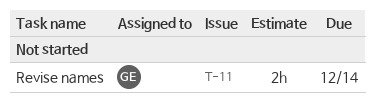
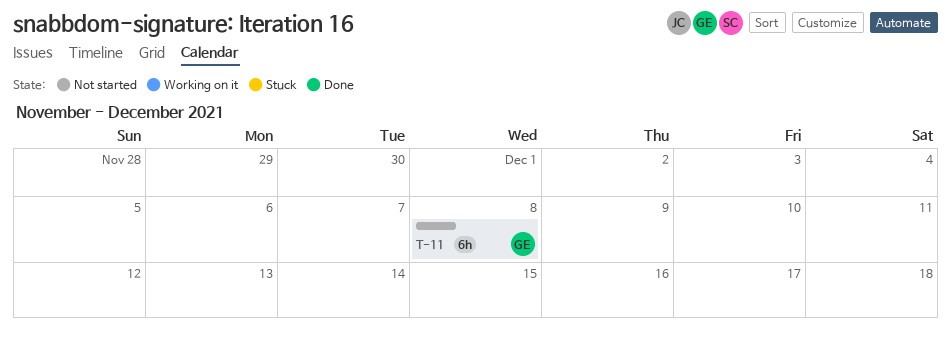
T-11, estimate: 2h -> 6h
T-11, due: Dec 14 -> Dec 8

